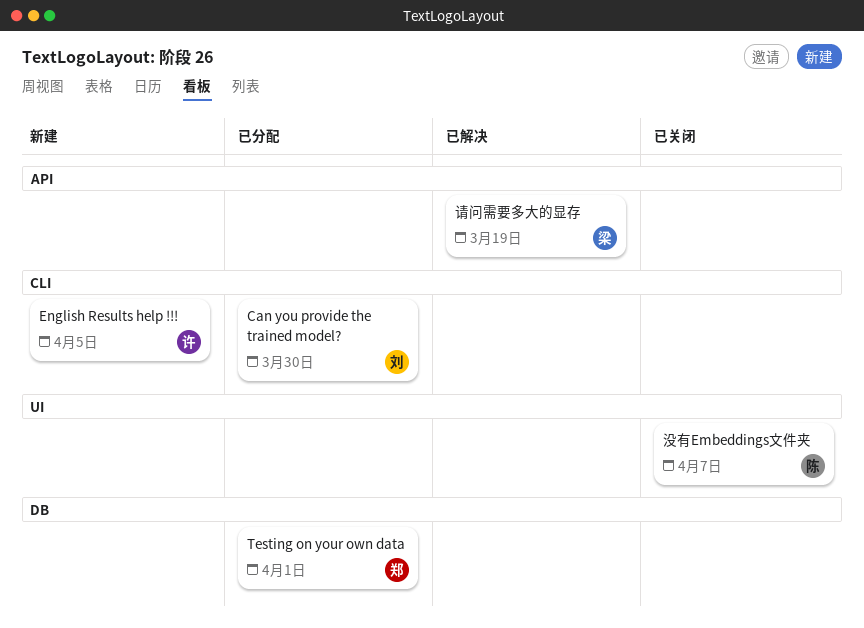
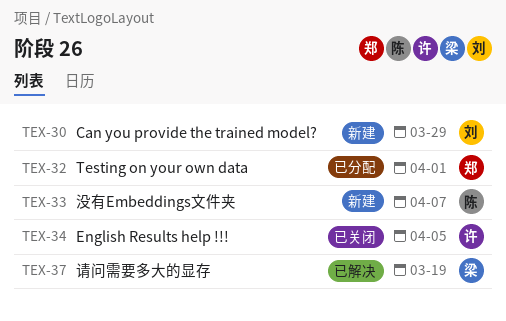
Can you provide the trained model?, status: 已分配 -> 新建
Can you provide the trained model?, due: Mar 30 -> Mar 29
English Results help !!!, status: 新建 -> 已关闭
没有Embeddings文件夹, status: 已关闭 -> 新建

